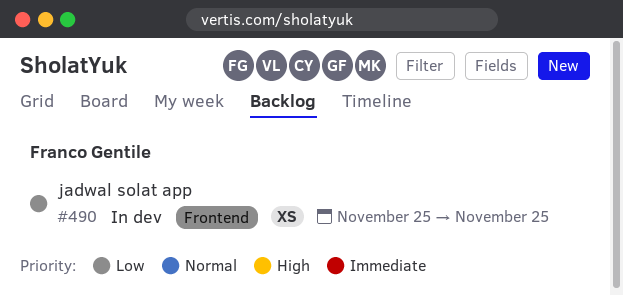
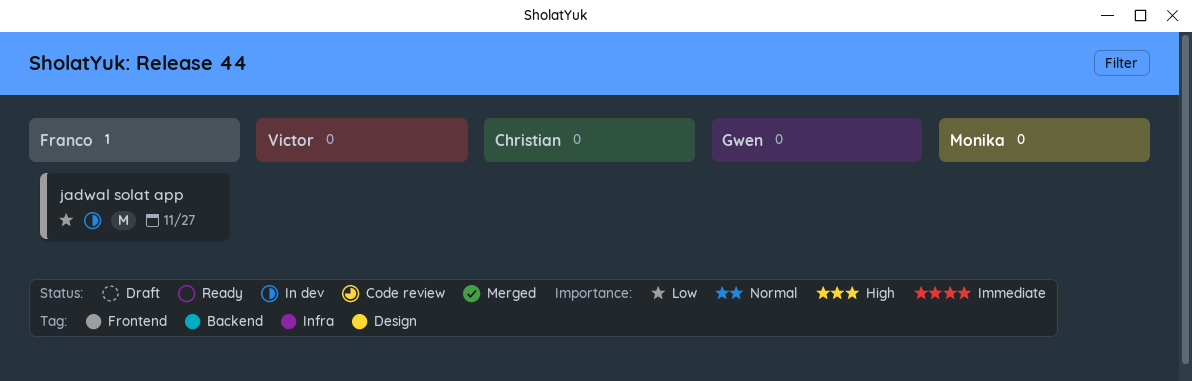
jadwal solat app, estimate: XS -> M
jadwal solat app, due: Nov 25 -> Nov 27

